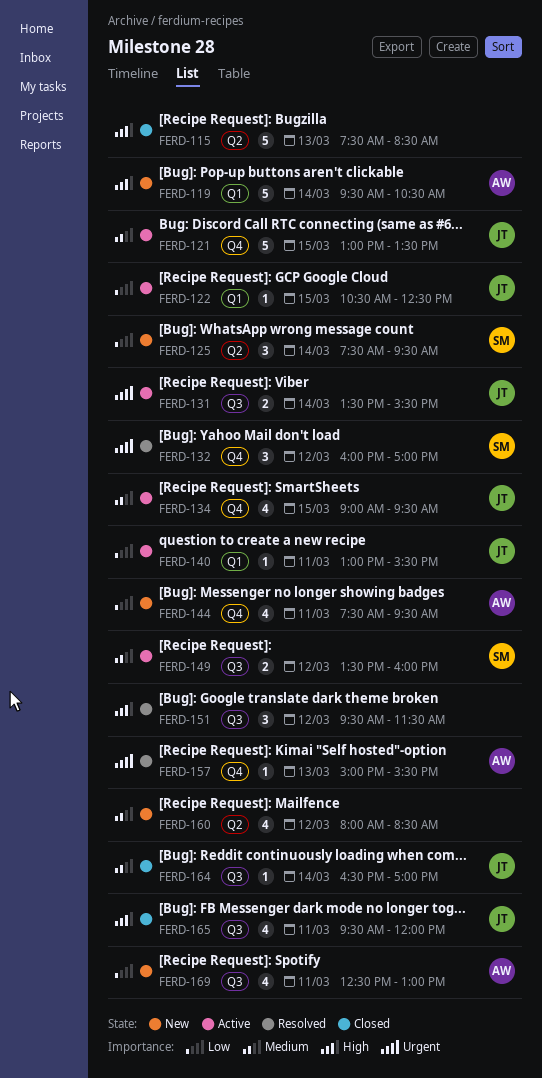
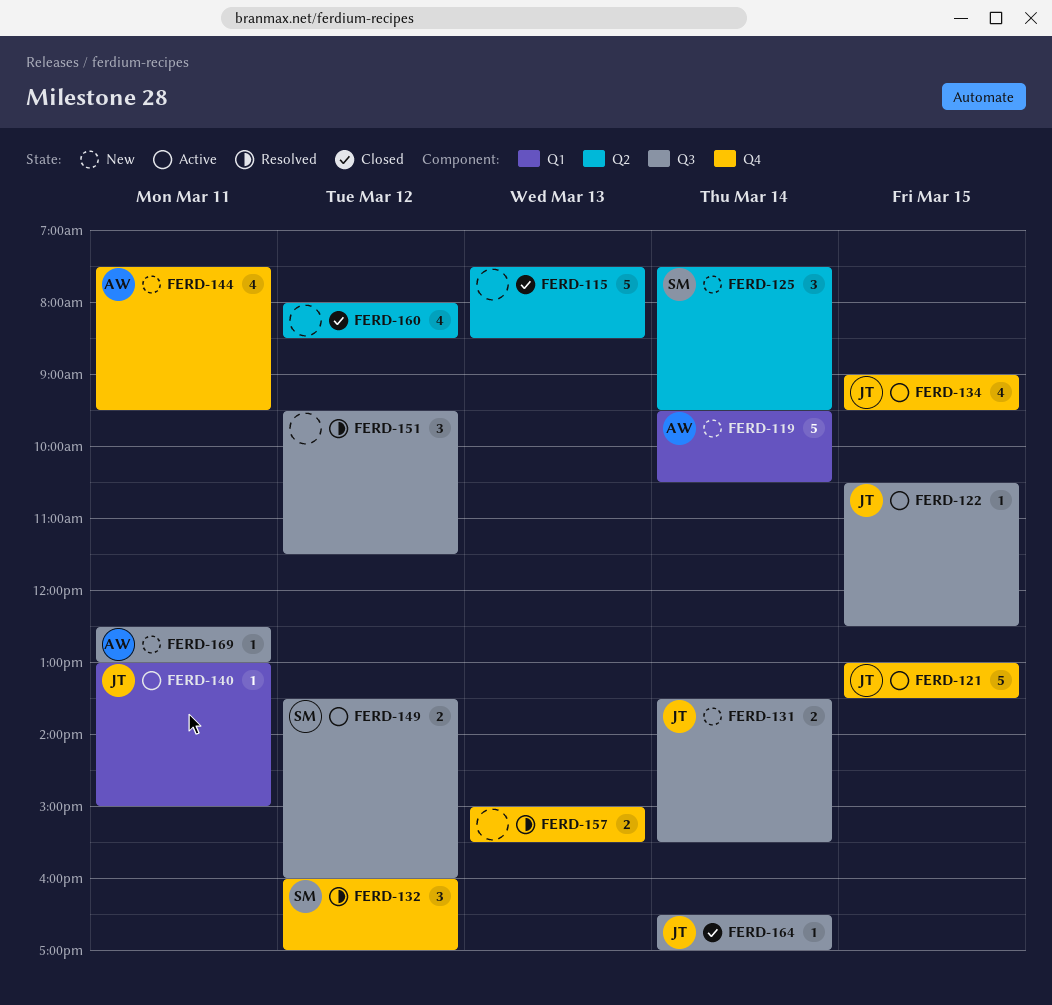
FERD-122, label: Q1 -> Q3
FERD-131, status: Active -> New
FERD-140, ends: 15:30 -> 15:00
FERD-157, owner: AW -> none
FERD-157, estimate: 1 -> 2
FERD-160, status: New -> Closed
FERD-165: present -> none
FERD-169, estimate: 4 -> 1

